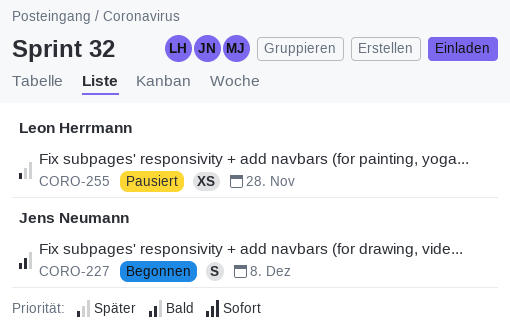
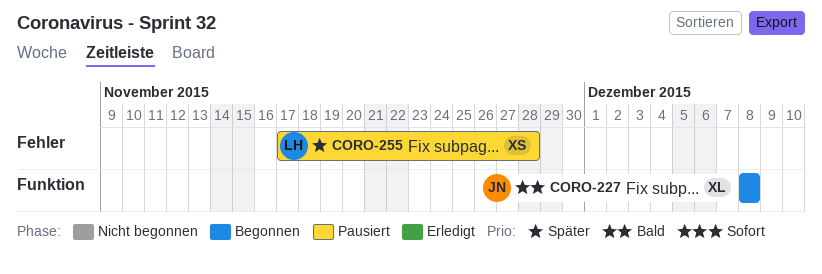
CORO-227, estimate: S -> XL

